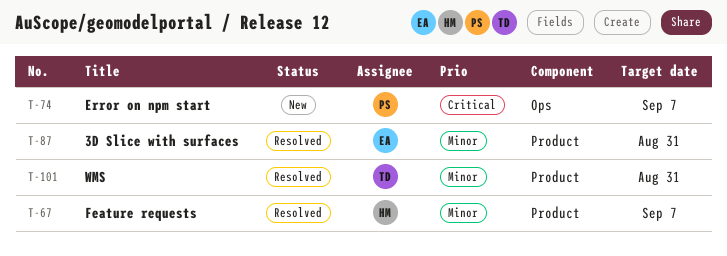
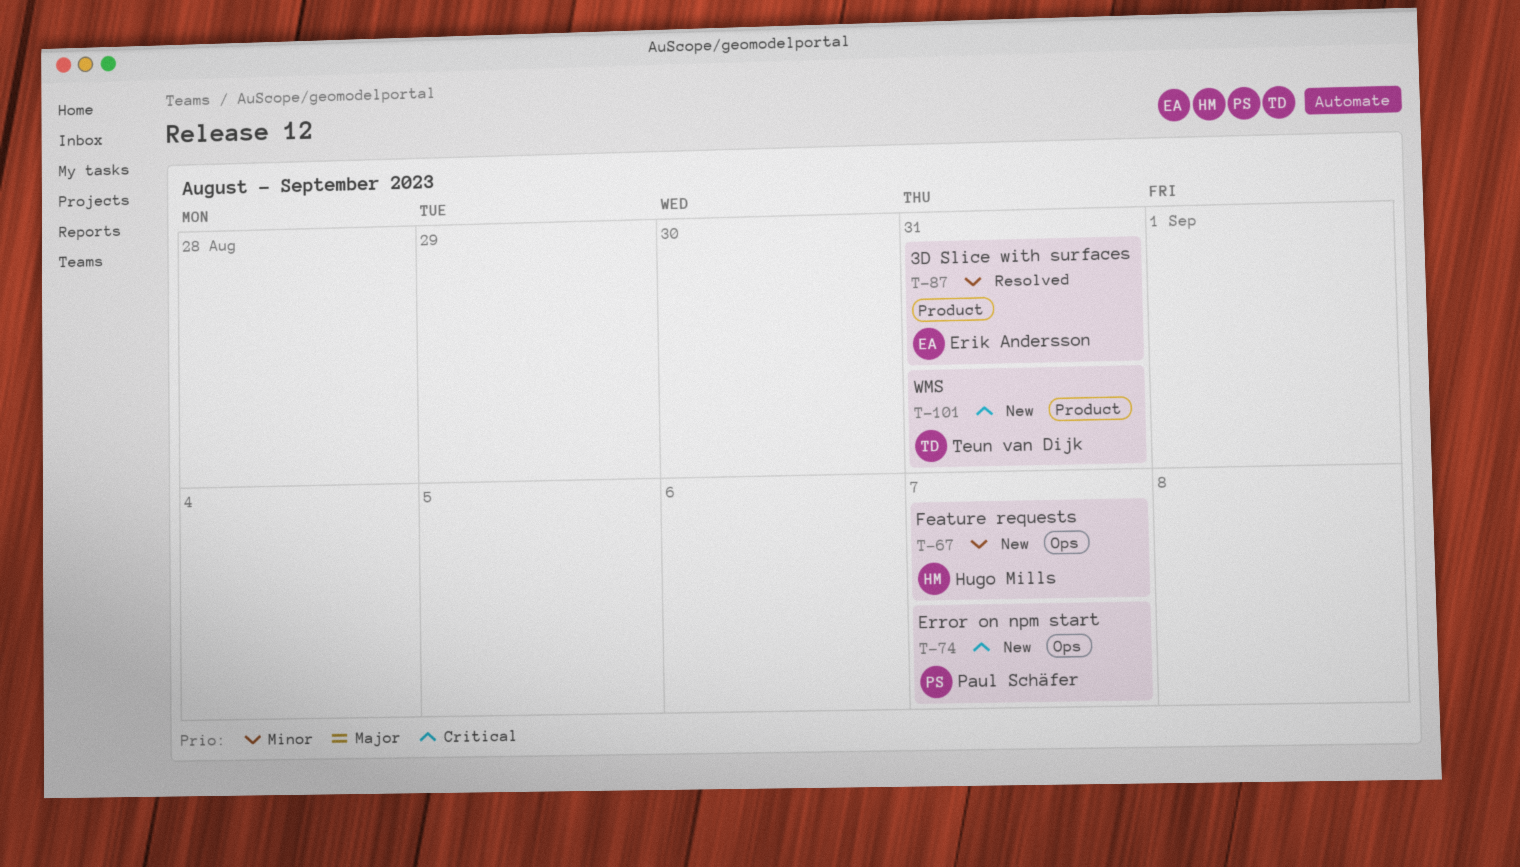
T-67, status: Resolved -> New
T-67, label: Product -> Ops
T-101, status: Resolved -> New
T-101, priority: Minor -> Critical

